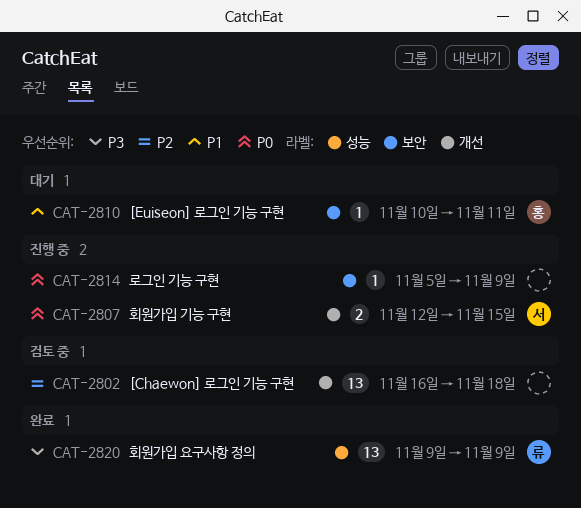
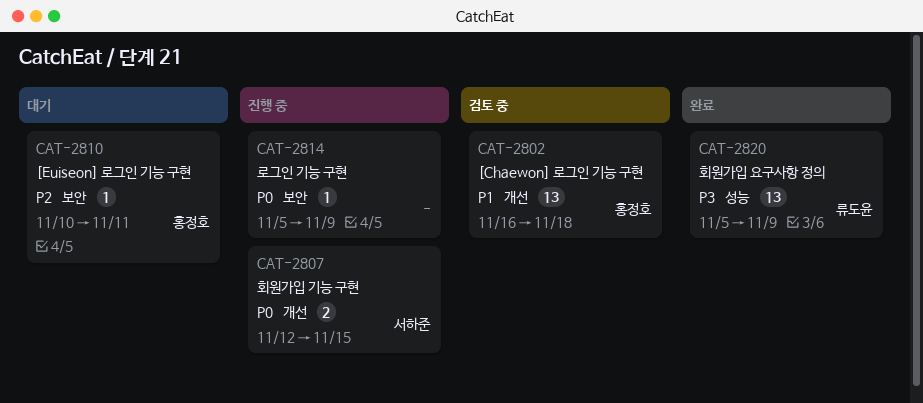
CAT-2802, owner: none -> 홍정호
CAT-2802, priority: P2 -> P1
CAT-2810, priority: P1 -> P2
CAT-2820, start: Nov 9 -> Nov 5

